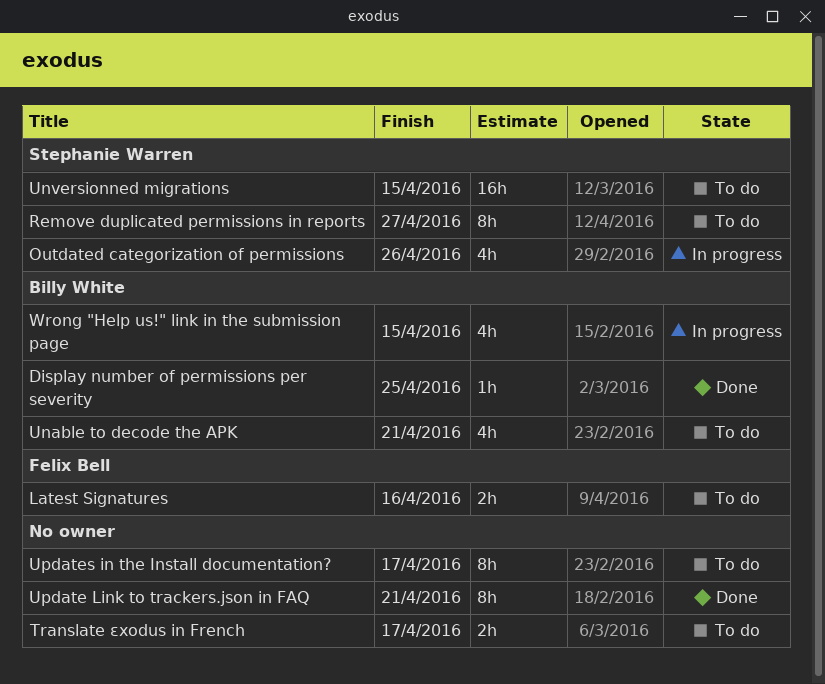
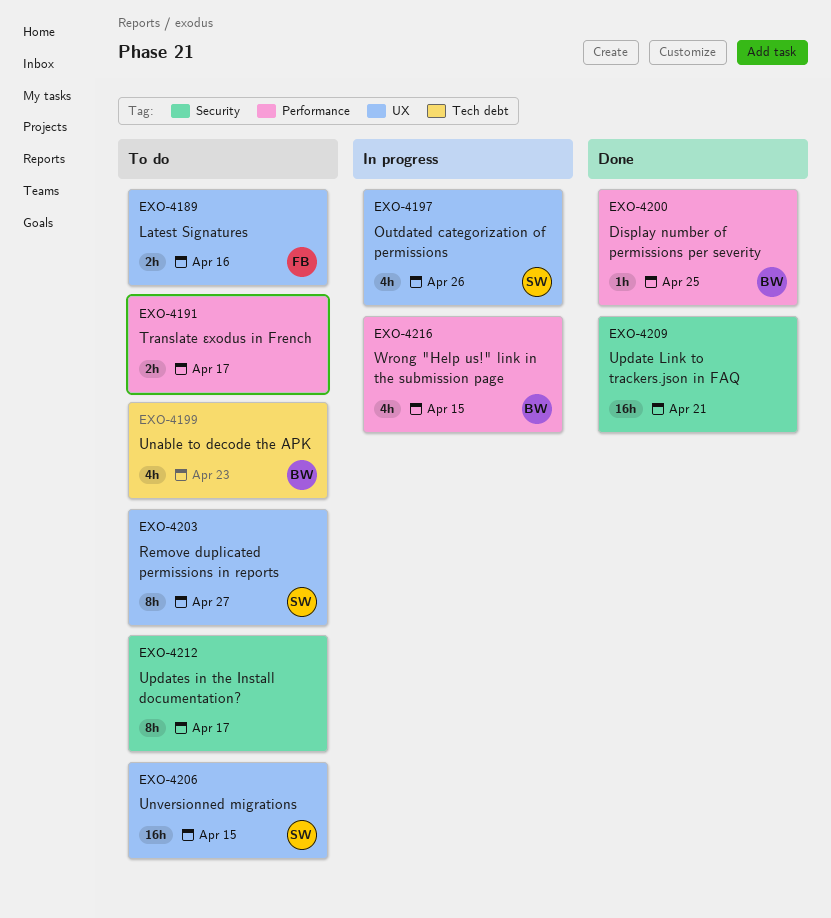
Unable to decode the APK, due: Apr 21 -> Apr 23
Update Link to trackers.json in FAQ, estimate: 8h -> 16h

